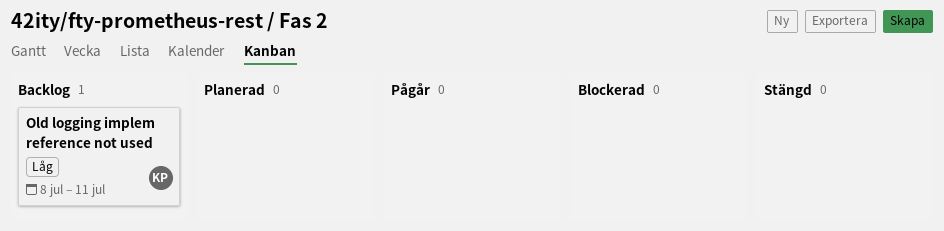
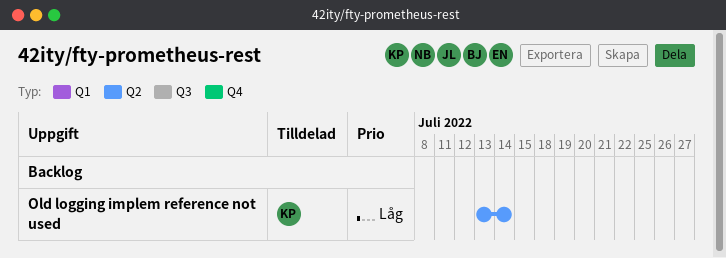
Old logging implem reference not used, start: Jul 8 -> Jul 13
Old logging implem reference not used, due: Jul 11 -> Jul 14

